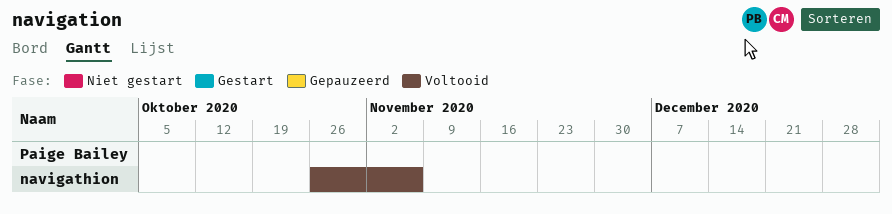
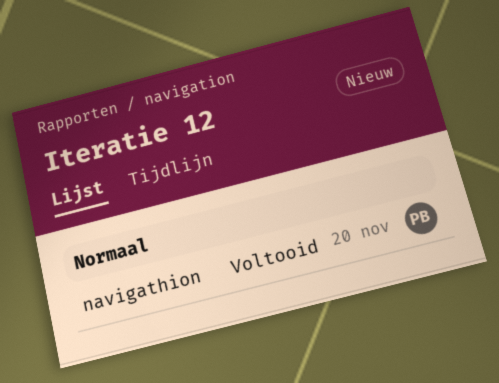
navigathion, due: Nov 6 -> Nov 20

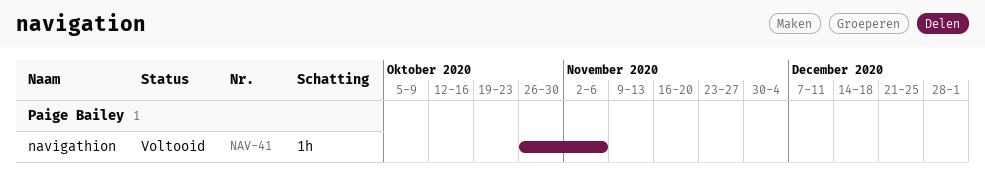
navigathion, due: Nov 20 -> Nov 6

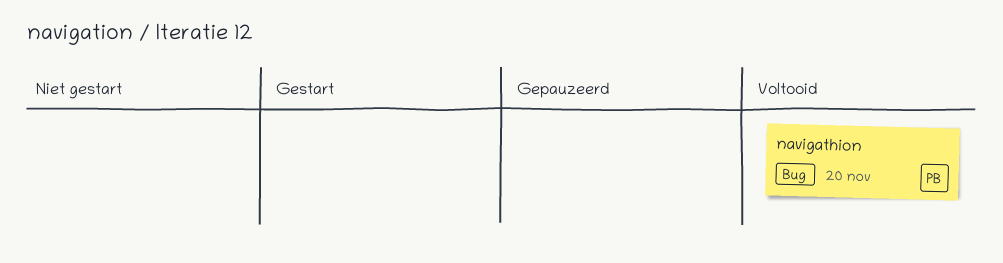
navigathion, due: Nov 6 -> Nov 20

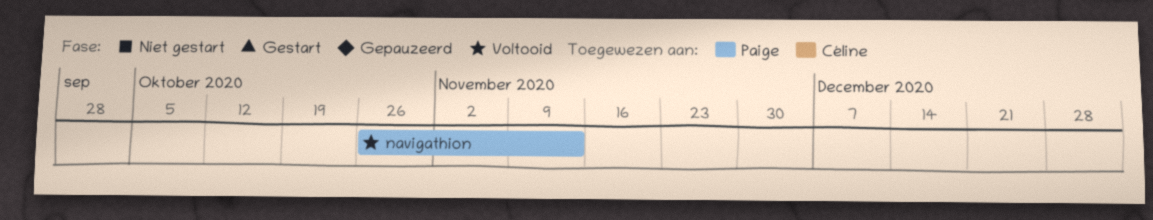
navigathion, due: Nov 20 -> Nov 13

